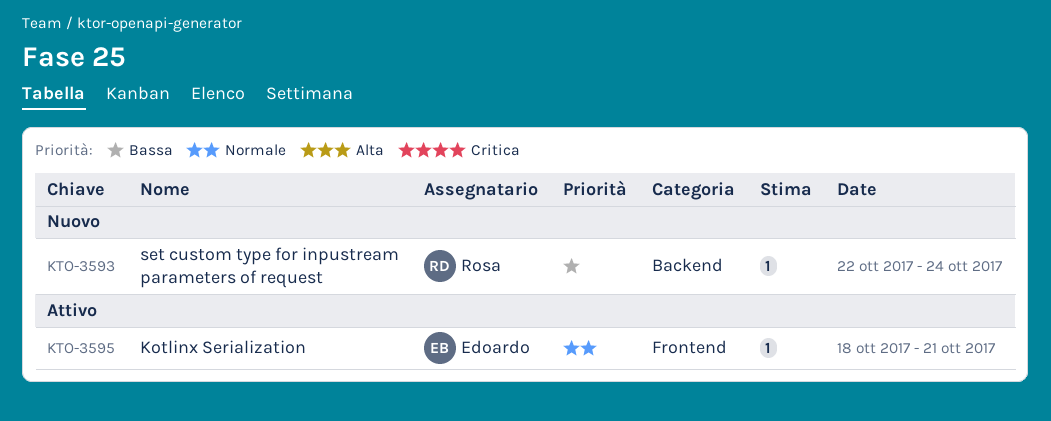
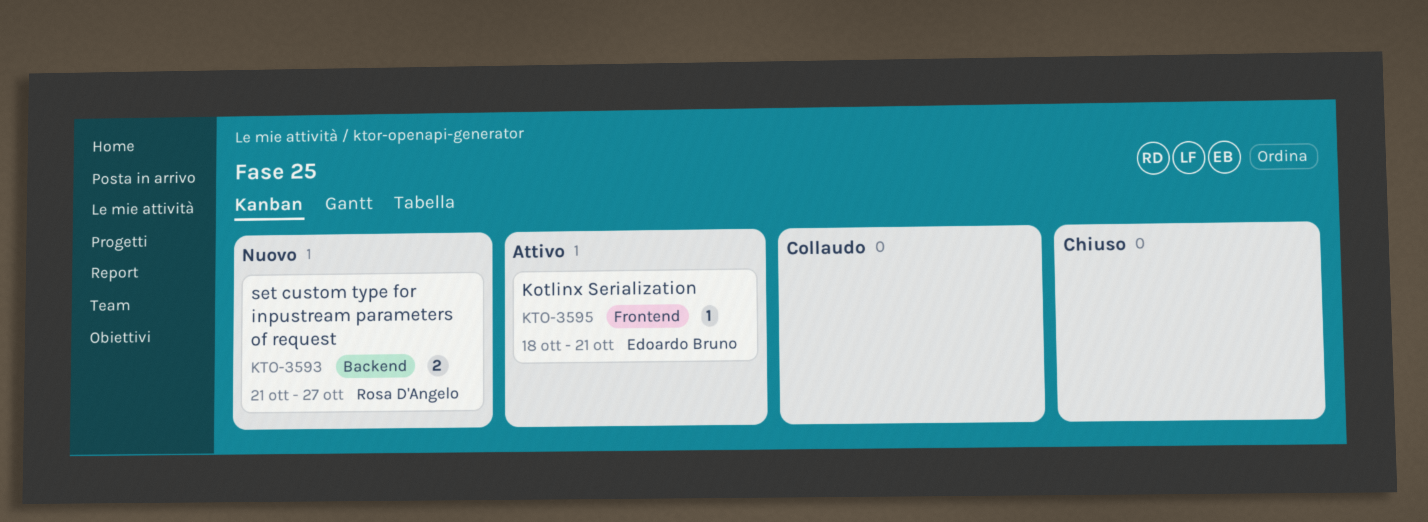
KTO-3593, estimate: 1 -> 2
KTO-3593, start: Oct 22 -> Oct 21
KTO-3593, due: Oct 24 -> Oct 27

